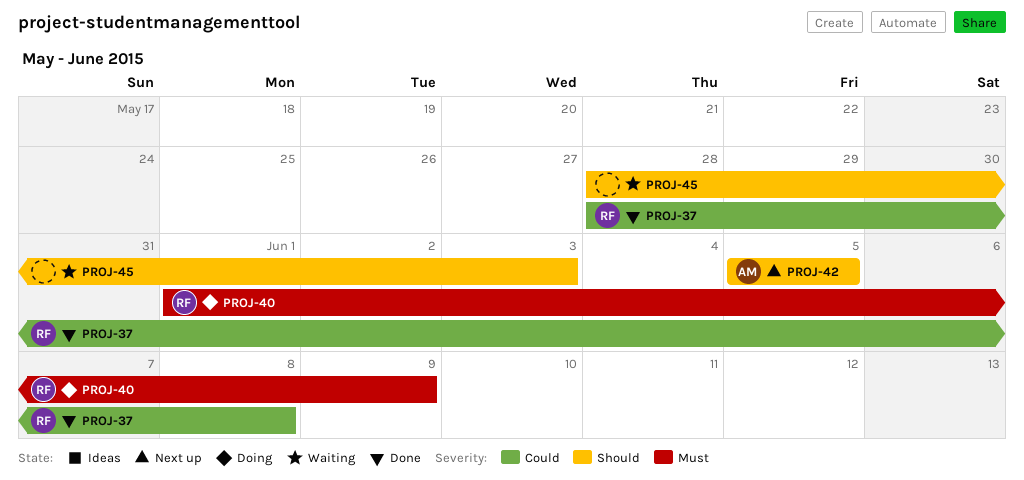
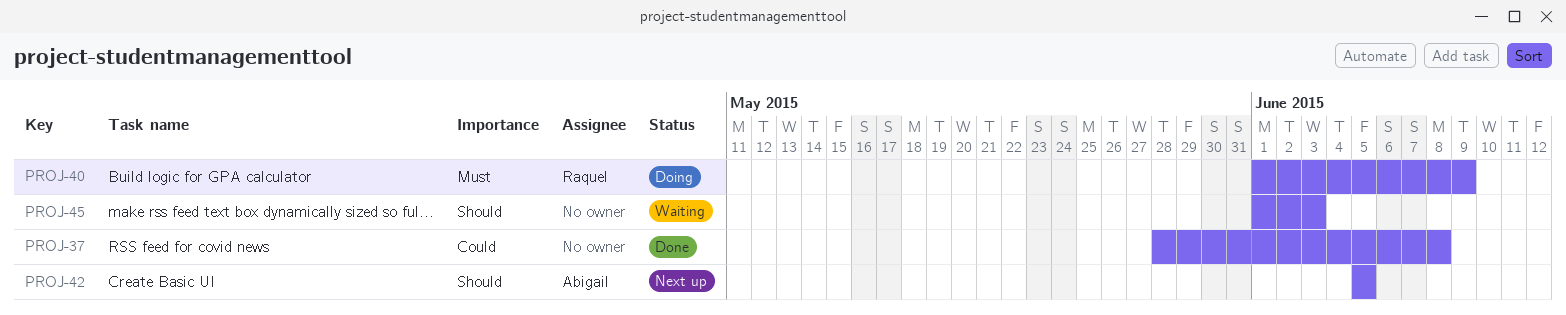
PROJ-37, owner: Raquel -> none
PROJ-45, start: May 28 -> Jun 1

